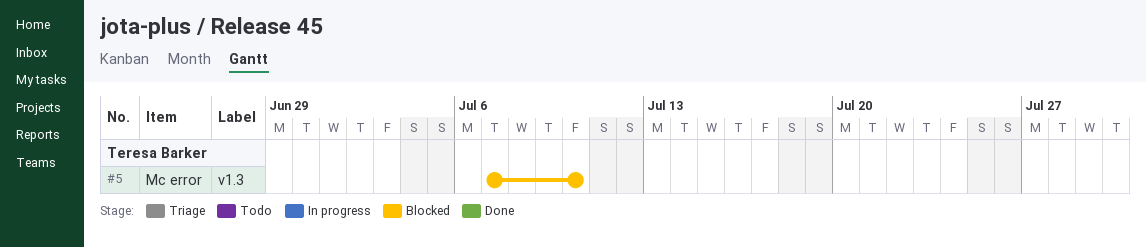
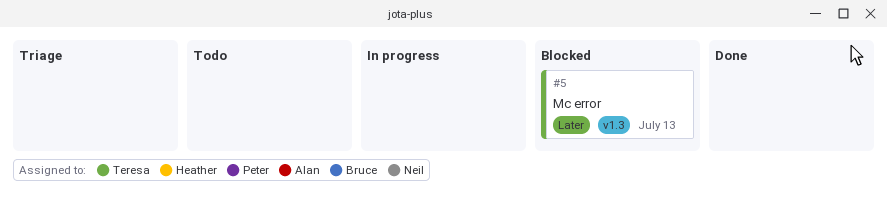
#5, due: Jul 10 -> Jul 13

